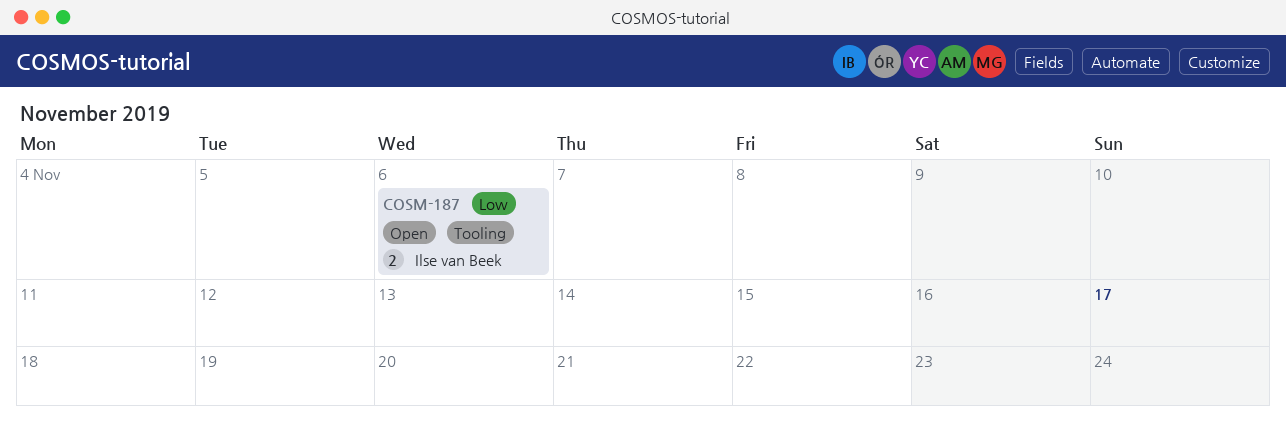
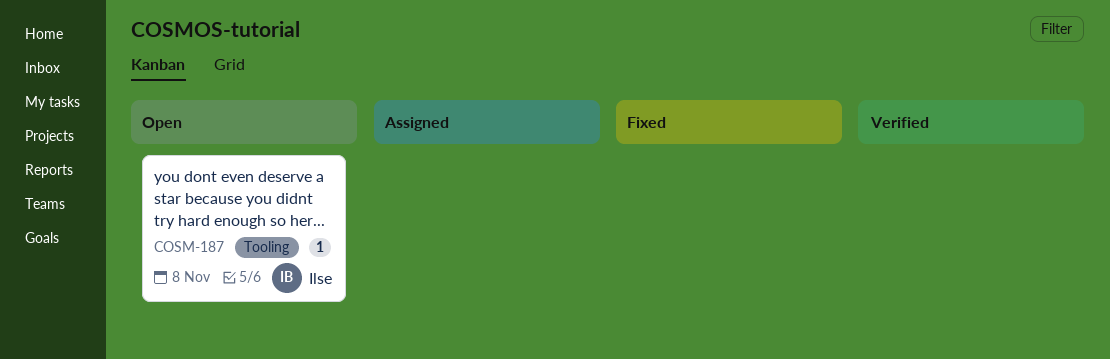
COSM-187, estimate: 2 -> 1
COSM-187, due: Nov 6 -> Nov 8

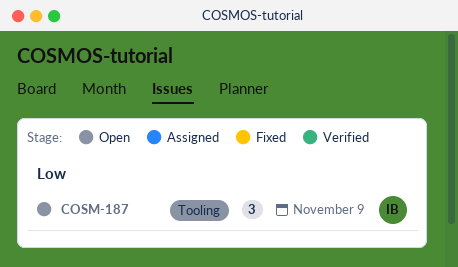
COSM-187, estimate: 1 -> 3
COSM-187, due: Nov 8 -> Nov 9

